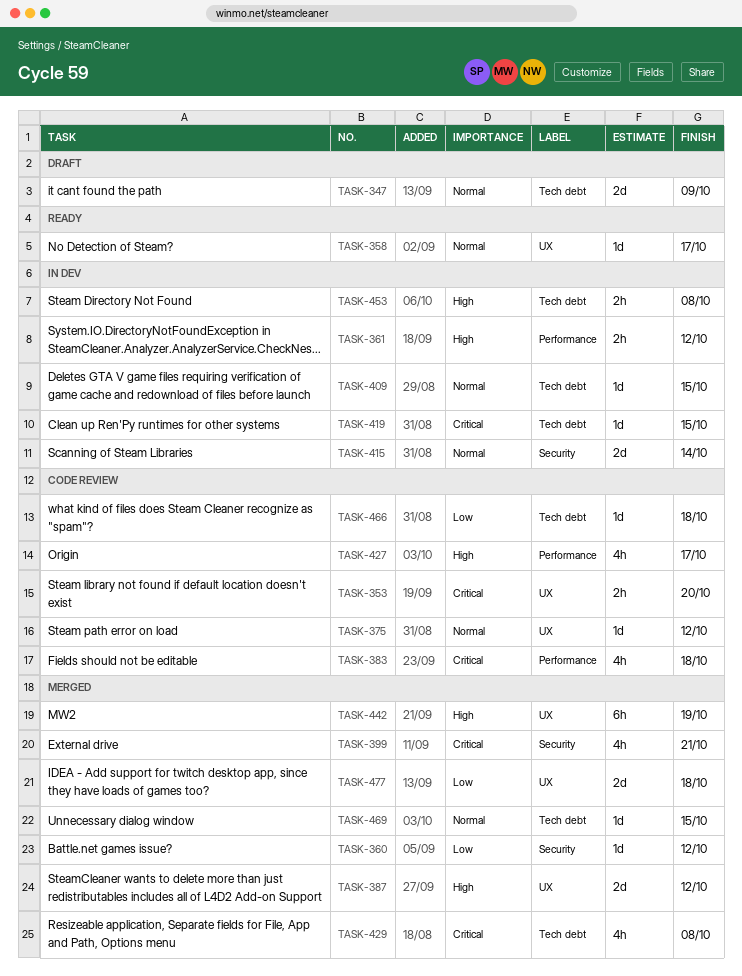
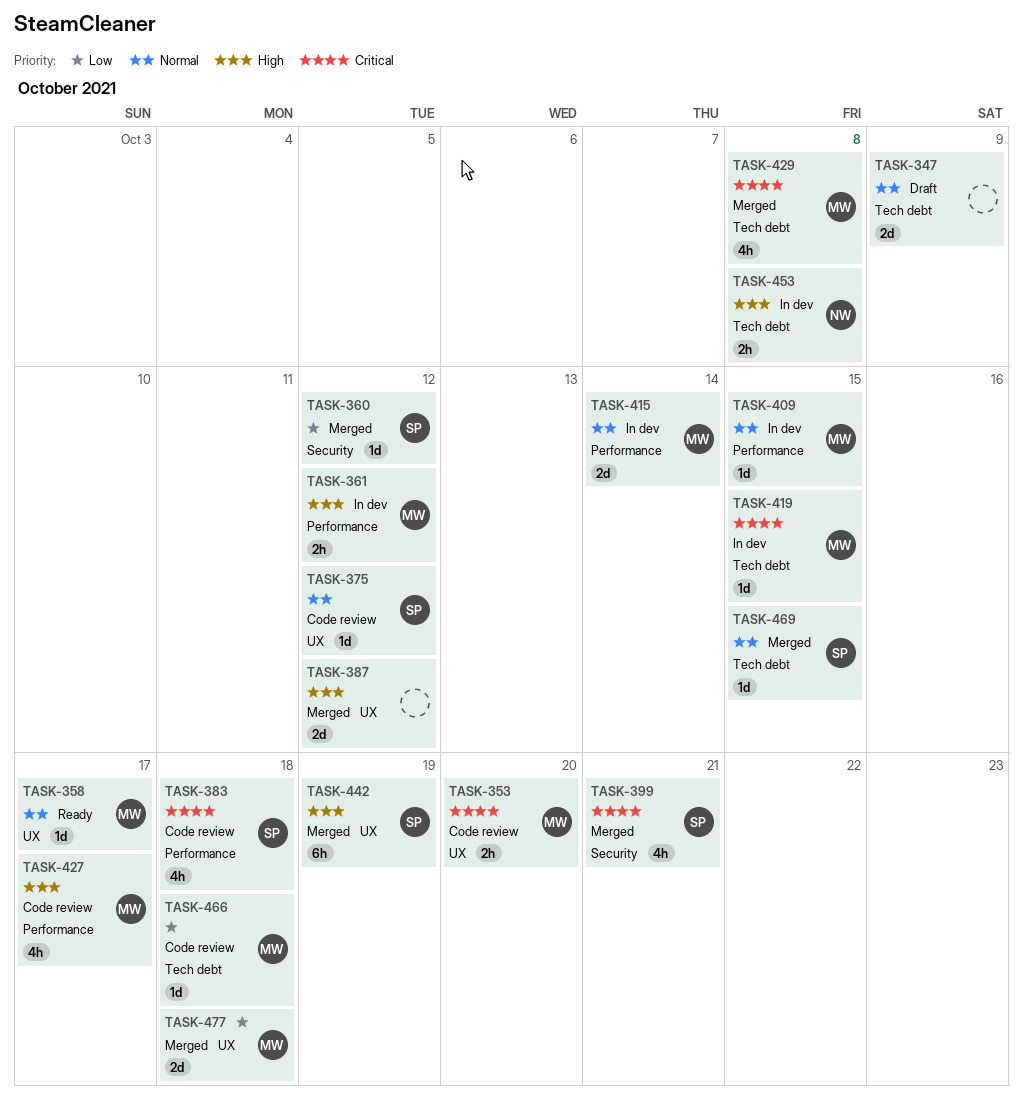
TASK-409, label: Tech debt -> Performance
TASK-415, label: Security -> Performance

